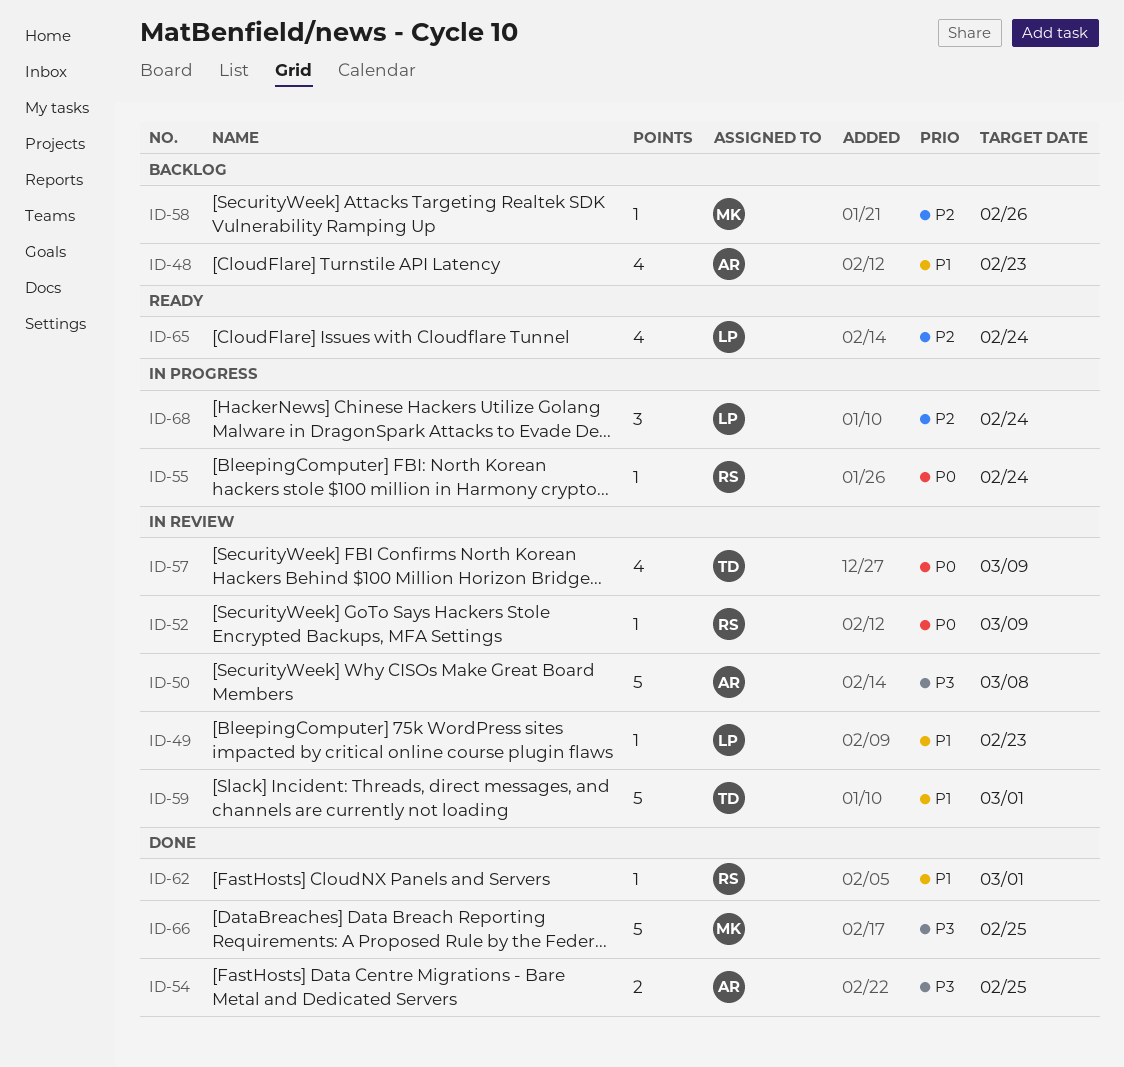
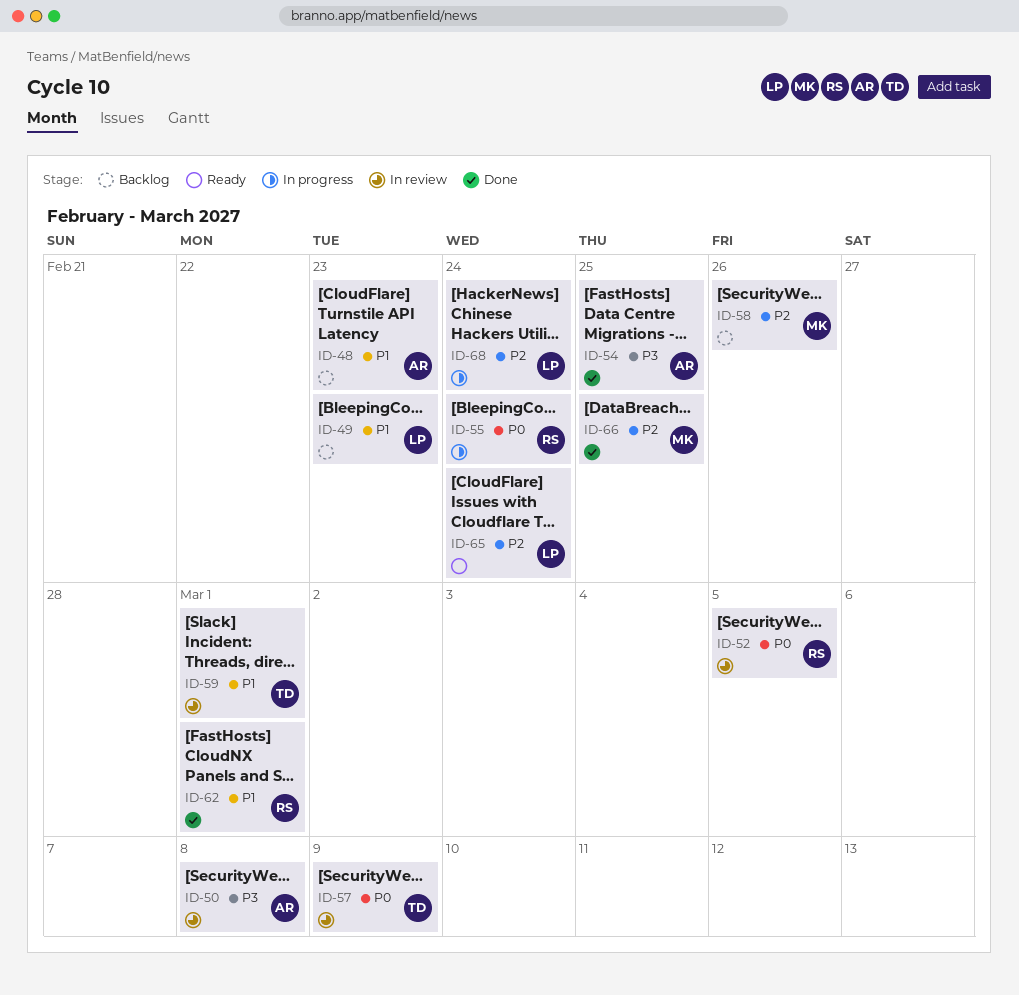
ID-49, status: In review -> Backlog
ID-52, due: Mar 9 -> Mar 5
ID-66, priority: P3 -> P2

